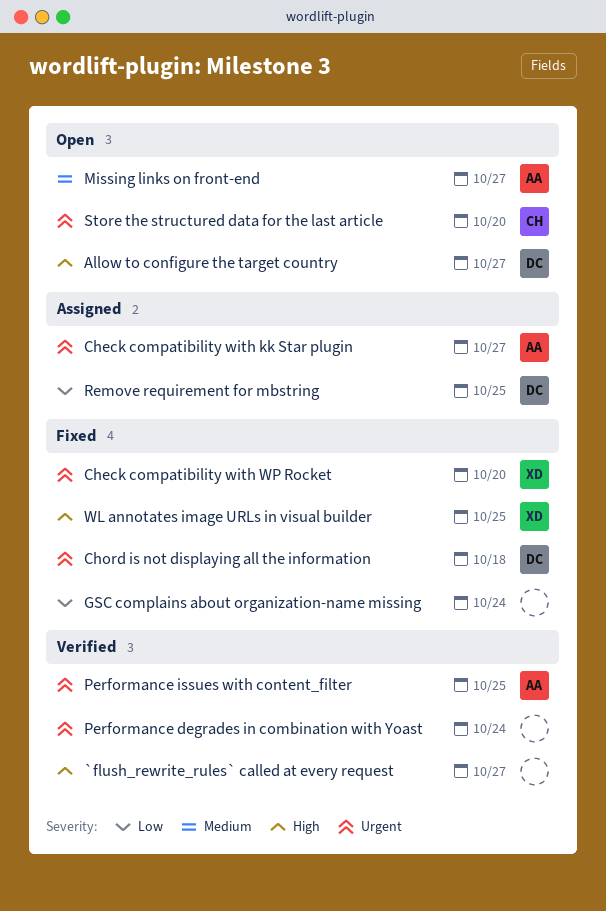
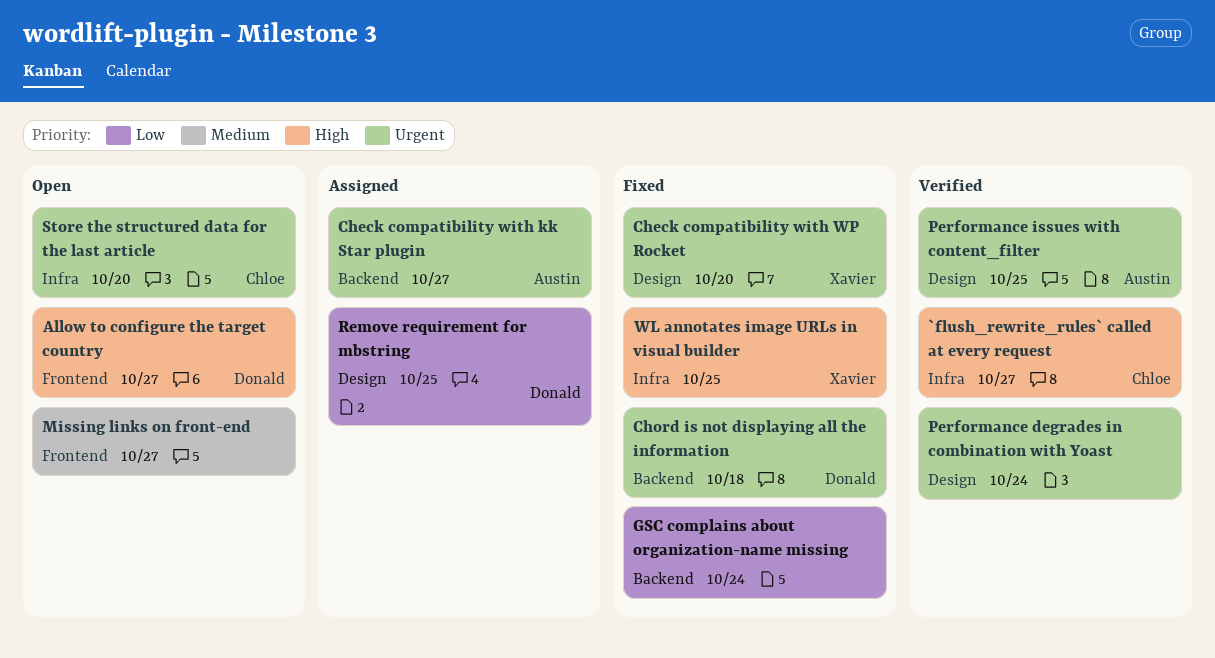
`flush_rewrite_rules` called at every request, owner: none -> Chloe
Missing links on front-end, owner: Austin -> none

